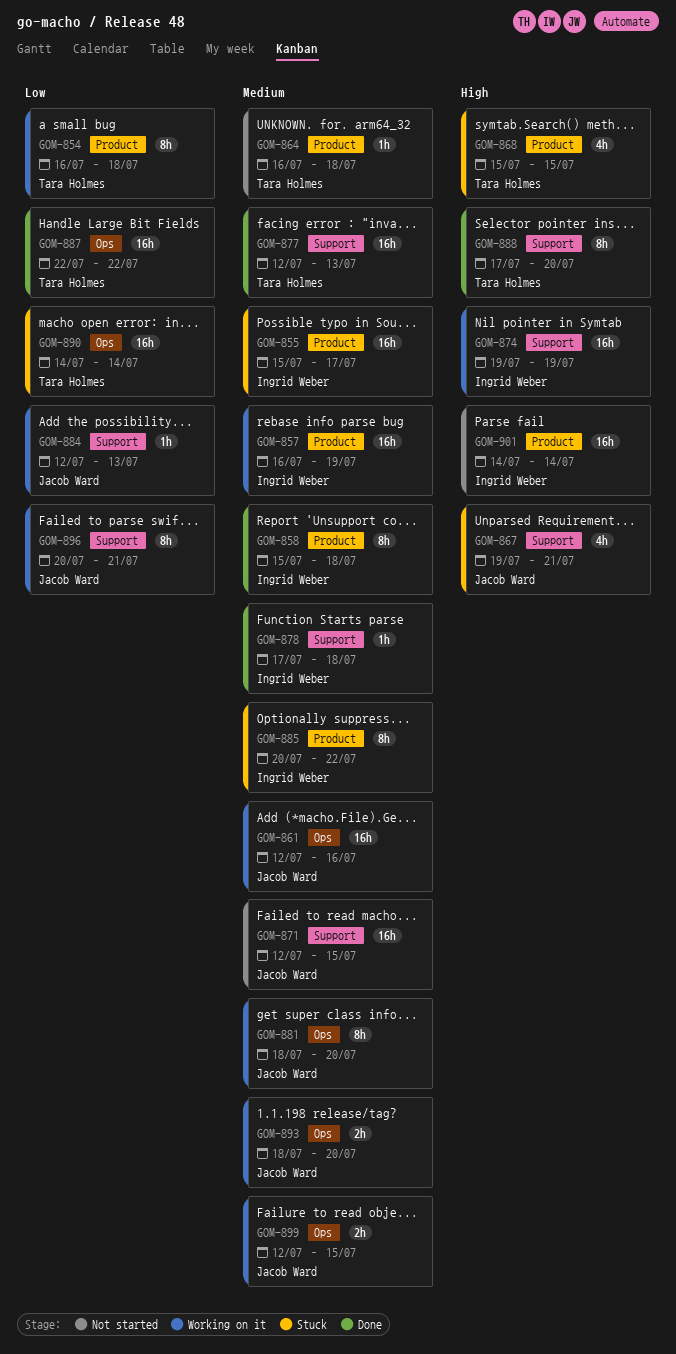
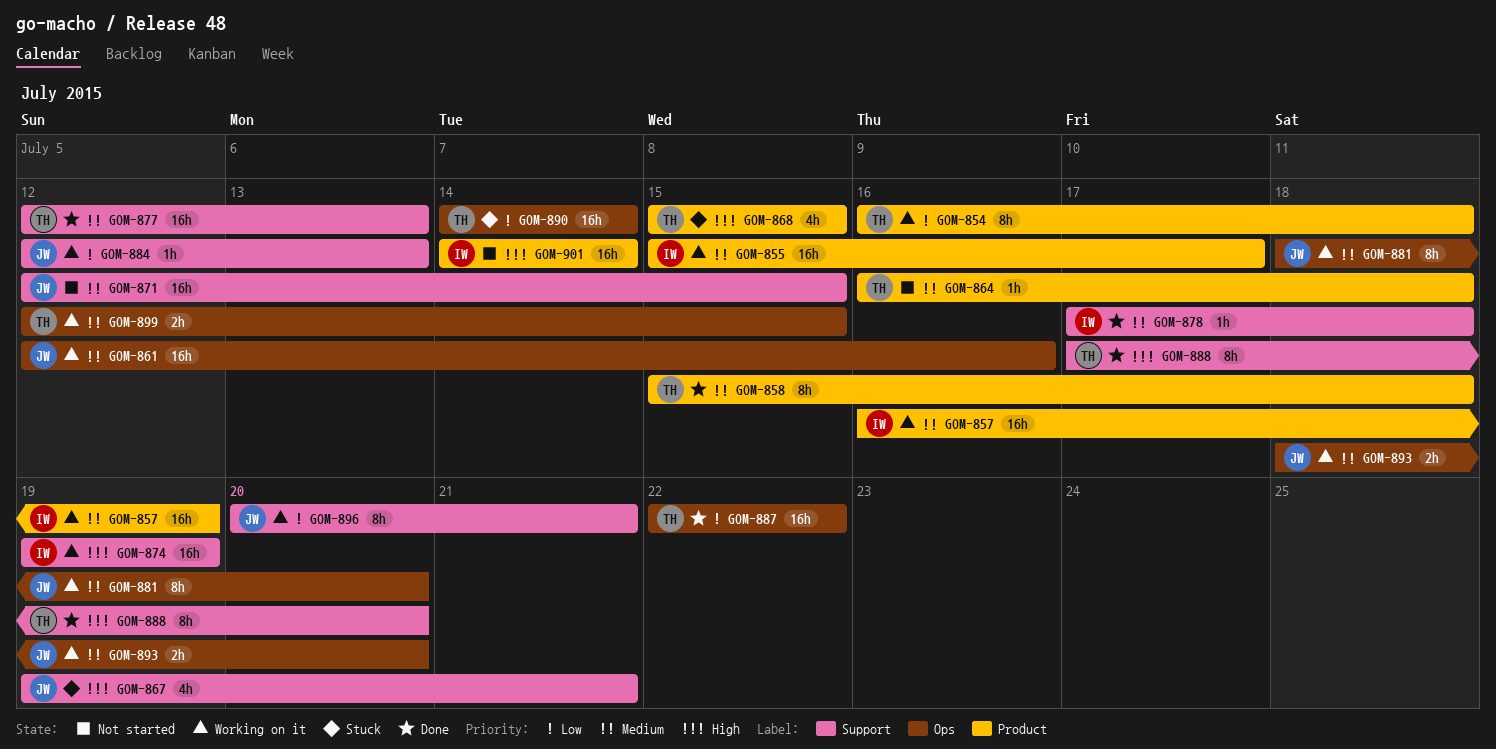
GOM-855, status: Stuck -> Working on it
GOM-858, owner: Ingrid Weber -> Tara Holmes
GOM-885: present -> none
GOM-899, owner: Jacob Ward -> Tara Holmes

